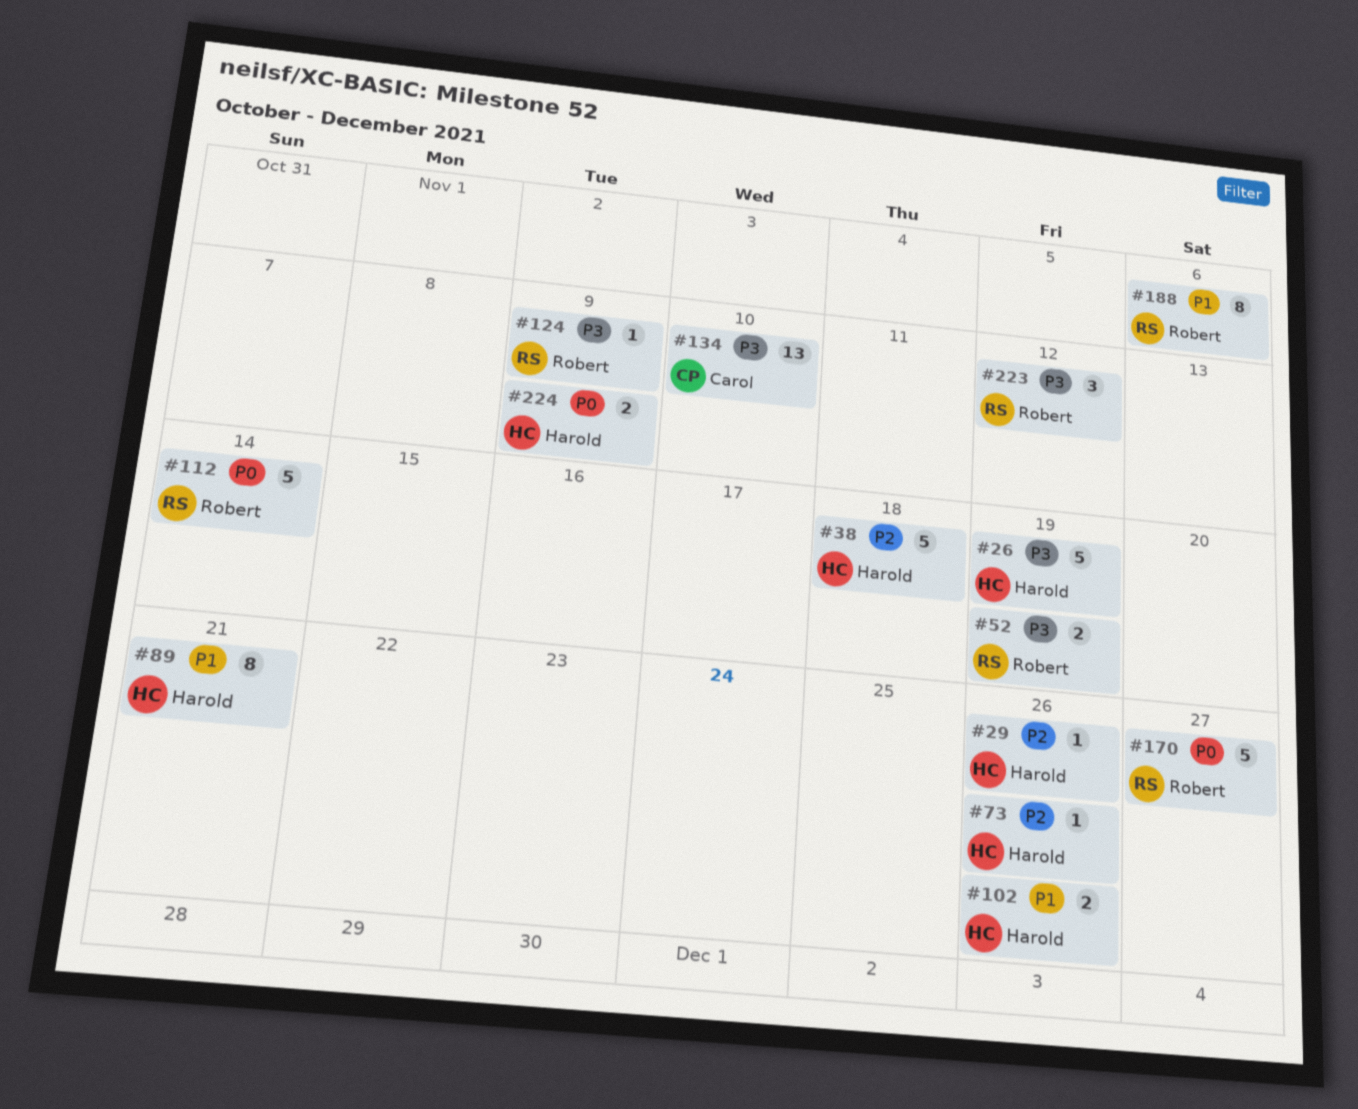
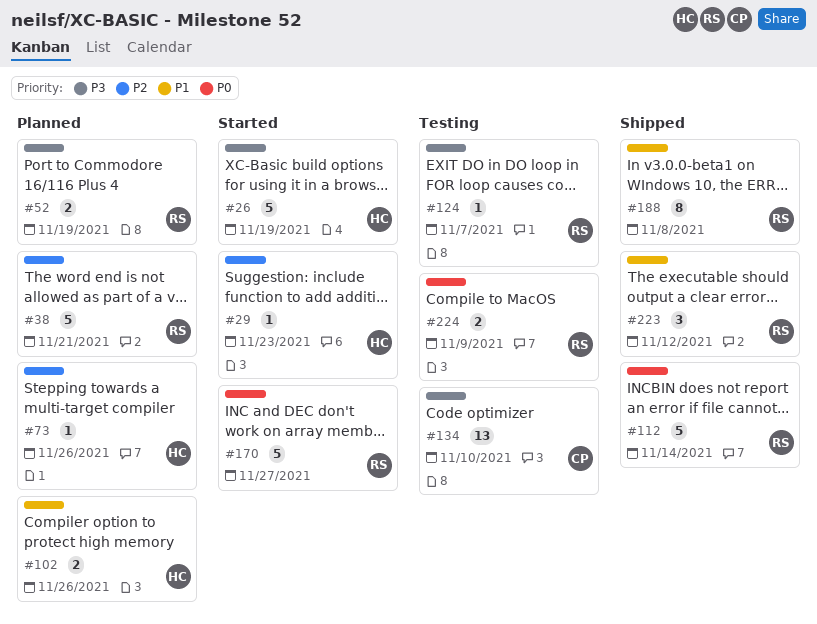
#29, due: Nov 26 -> Nov 23
#38, owner: Harold -> Robert
#38, due: Nov 18 -> Nov 21
#89: present -> none
#124, due: Nov 9 -> Nov 7
#188, due: Nov 6 -> Nov 8
#223, priority: P3 -> P1
#224, owner: Harold -> Robert

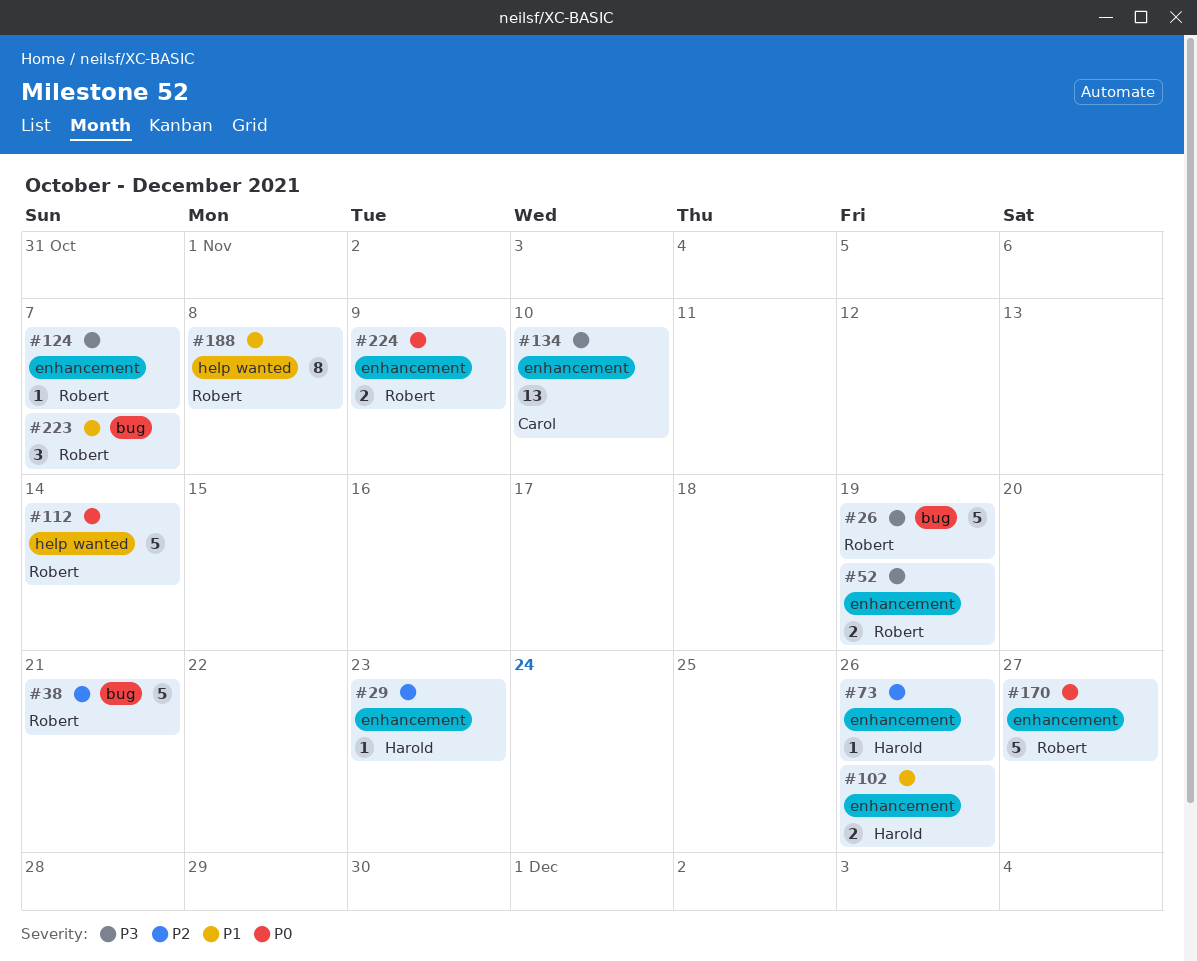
#26, owner: Harold -> Robert
#223, due: Nov 12 -> Nov 7

